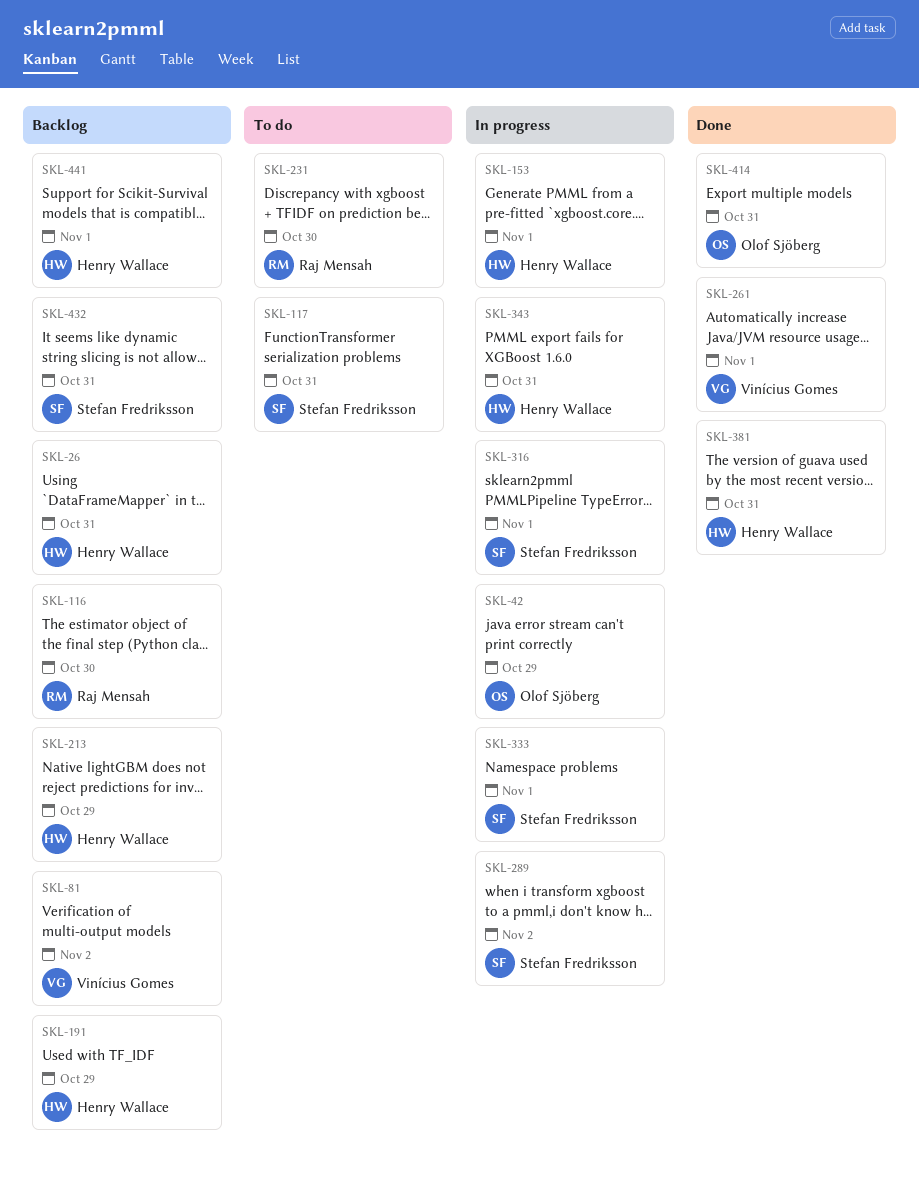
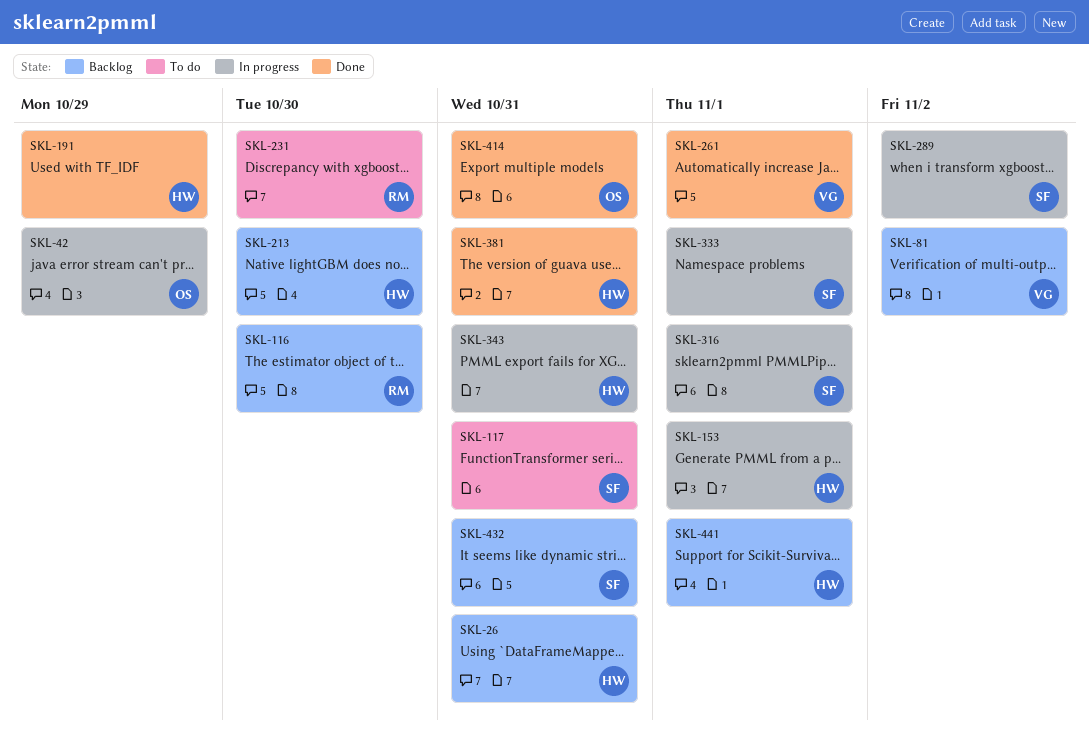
SKL-191, status: Backlog -> Done
SKL-213, due: Oct 29 -> Oct 30

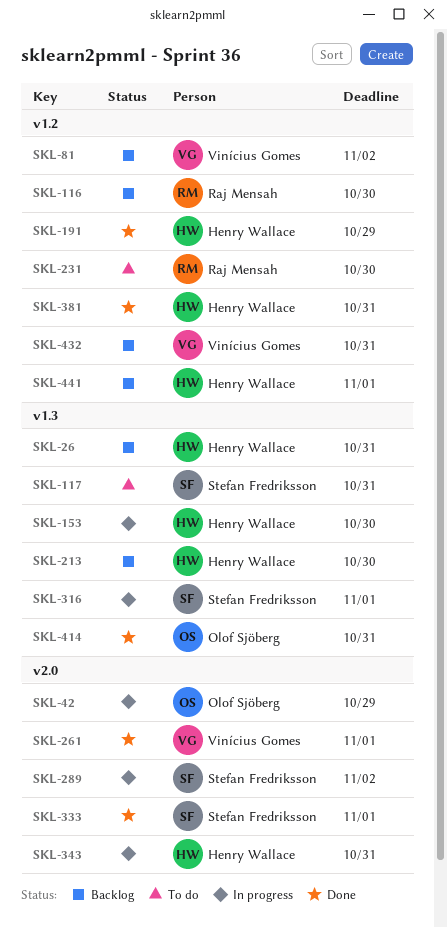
SKL-153, due: Nov 1 -> Oct 30
SKL-333, status: In progress -> Done
SKL-432, owner: Stefan Fredriksson -> Vinícius Gomes

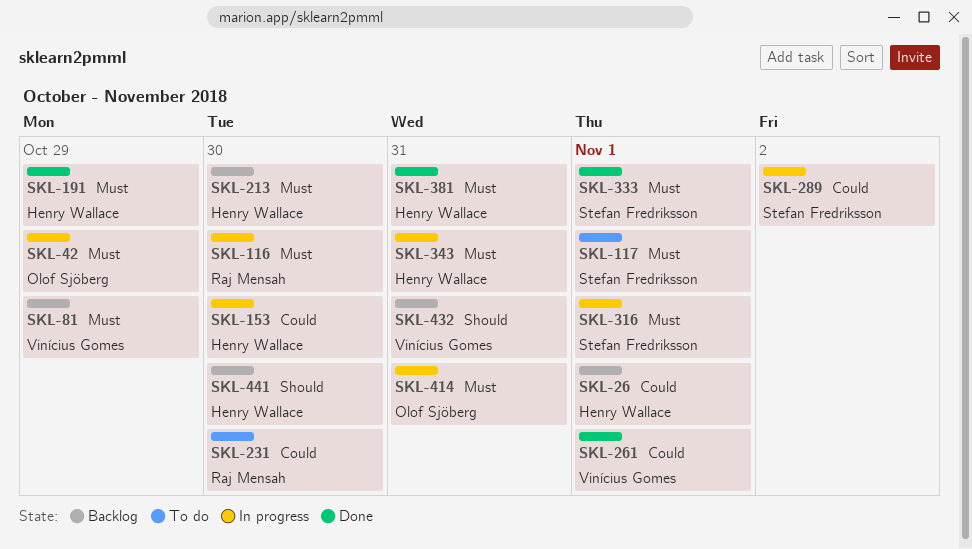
SKL-26, due: Oct 31 -> Nov 1
SKL-81, due: Nov 2 -> Oct 29
SKL-116, status: Backlog -> In progress
SKL-117, due: Oct 31 -> Nov 1
SKL-414, status: Done -> In progress
SKL-441, due: Nov 1 -> Oct 30

